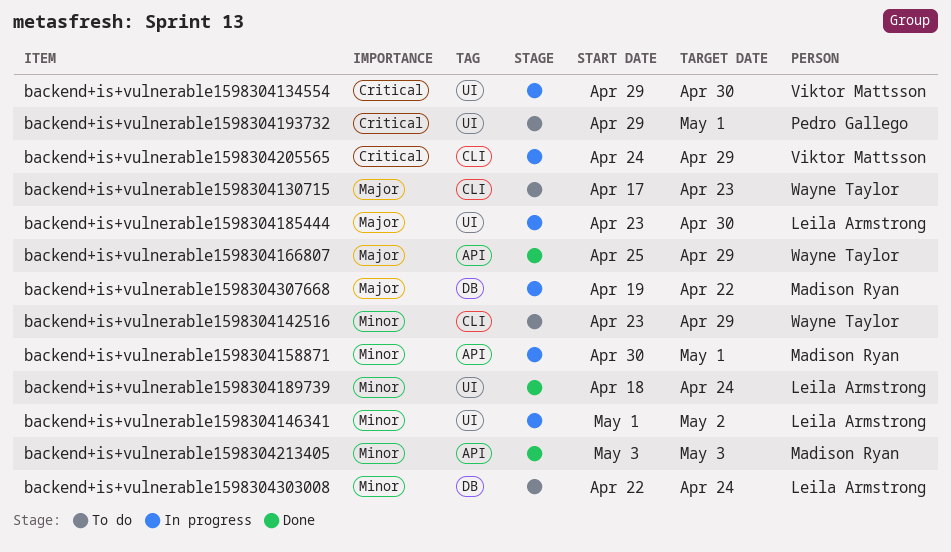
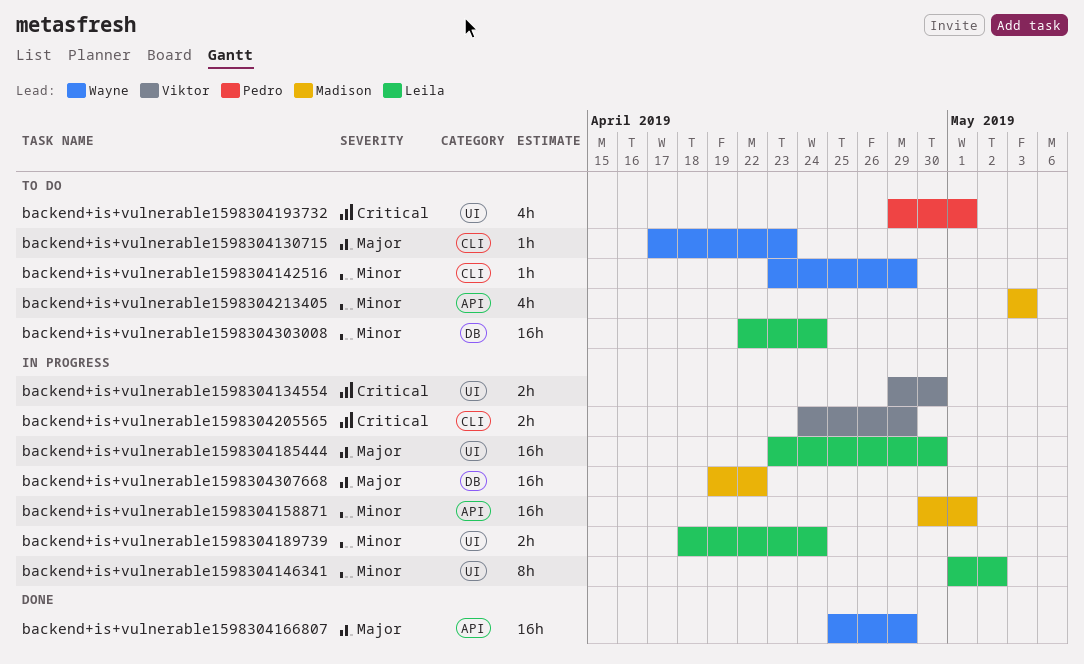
backend+is+vulnerable1598304189739, status: Done -> In progress
backend+is+vulnerable1598304213405, status: Done -> To do

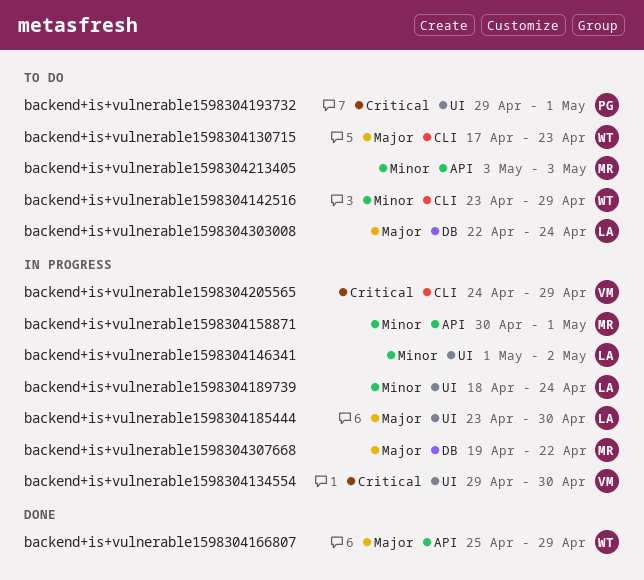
backend+is+vulnerable1598304303008, priority: Minor -> Major

